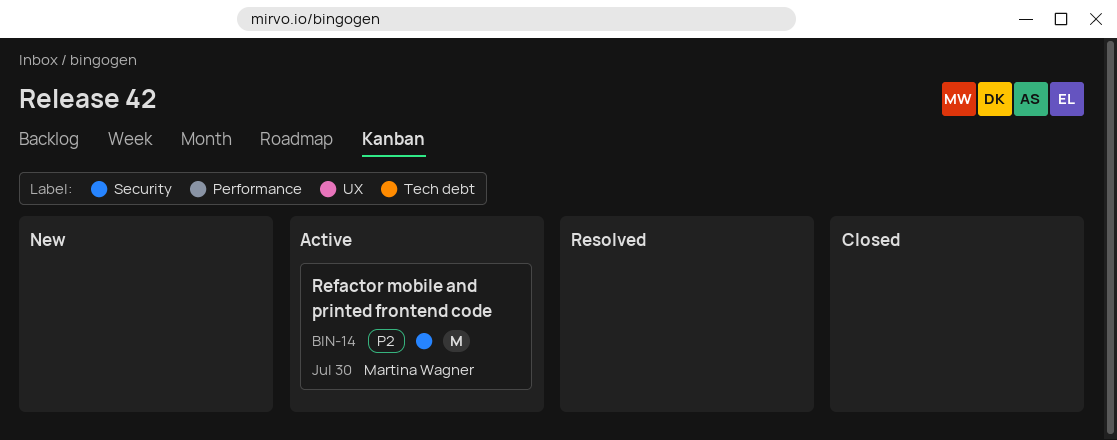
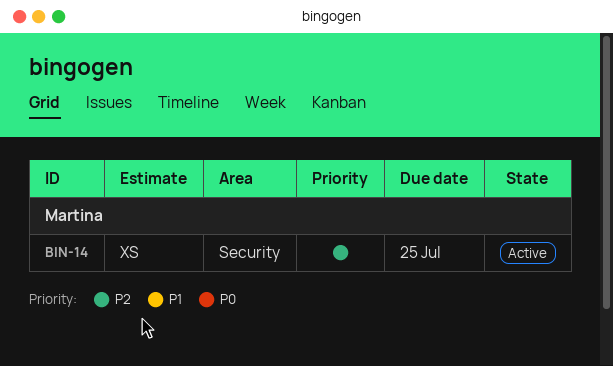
BIN-14, estimate: M -> XS
BIN-14, due: Jul 30 -> Jul 25

